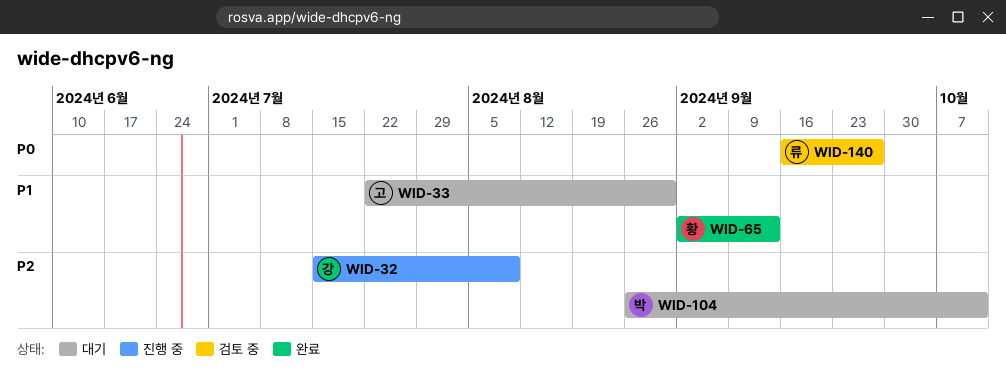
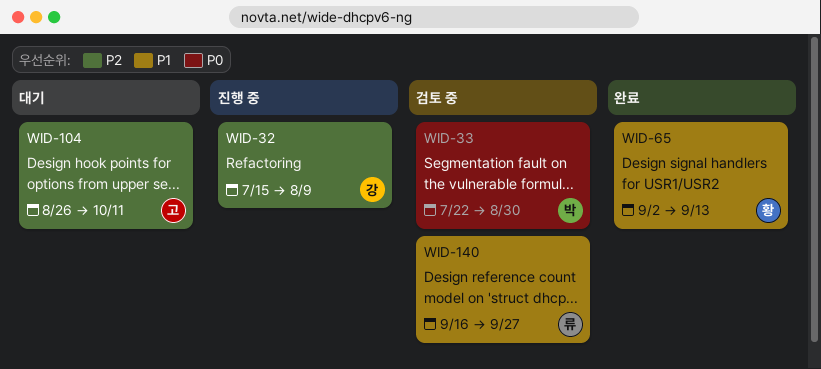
WID-33, status: 대기 -> 검토 중
WID-33, owner: 고 -> 박
WID-33, priority: P1 -> P0
WID-104, owner: 박 -> 고
WID-140, priority: P0 -> P1

